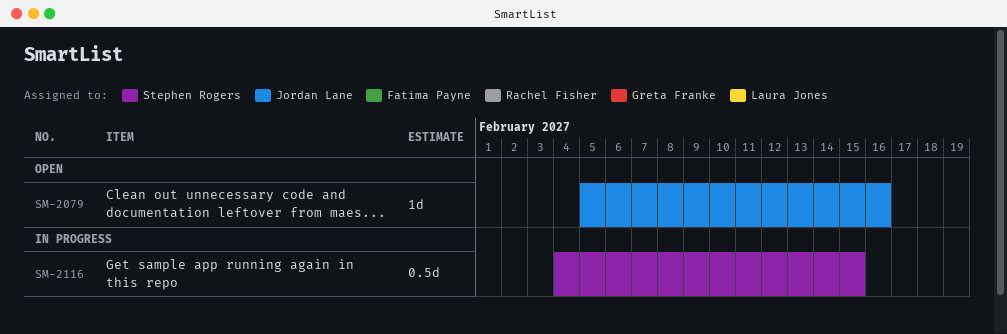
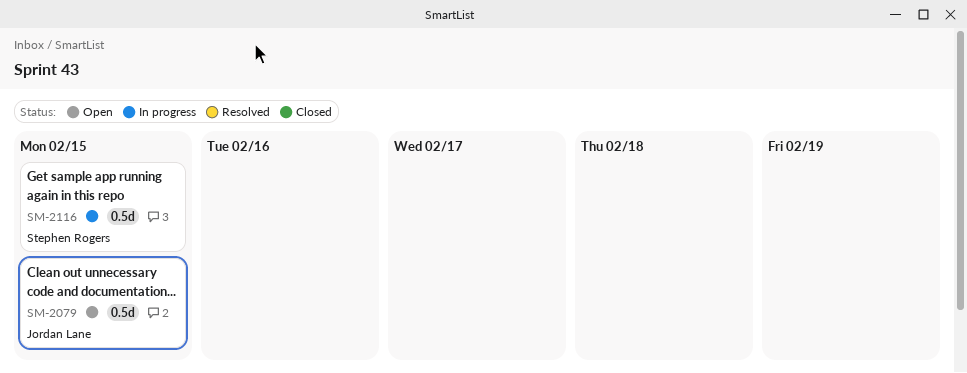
SM-2079, estimate: 1d -> 0.5d
SM-2079, due: Feb 16 -> Feb 15

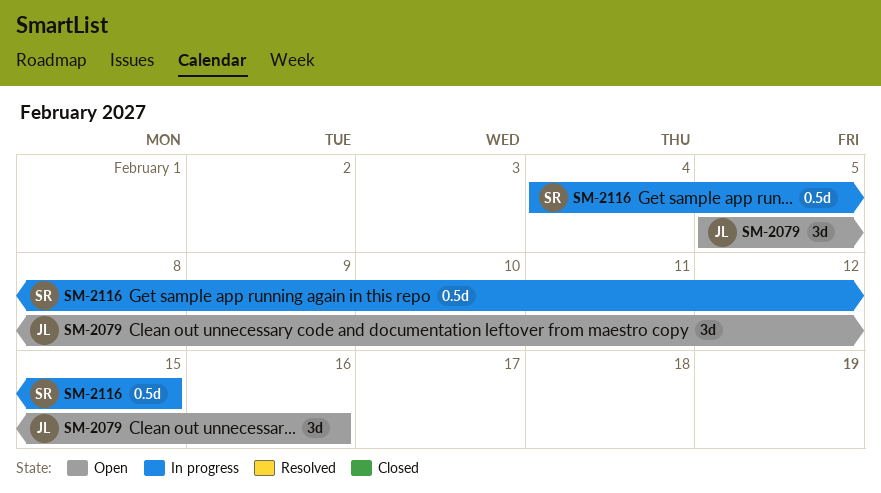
SM-2079, estimate: 0.5d -> 3d
SM-2079, due: Feb 15 -> Feb 16

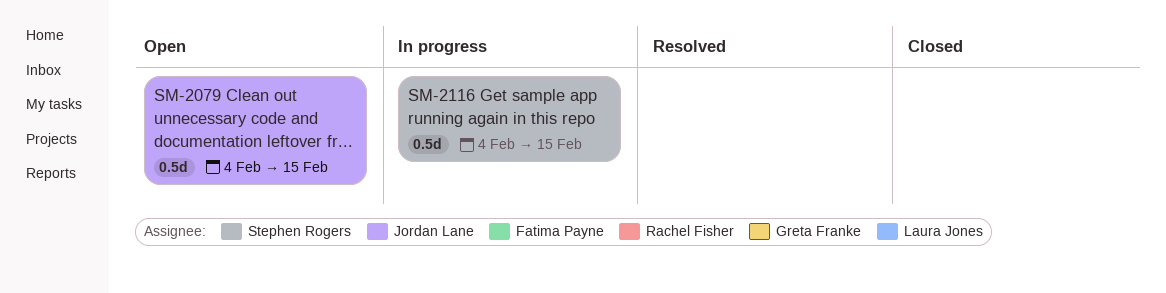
SM-2079, estimate: 3d -> 0.5d
SM-2079, start: Feb 5 -> Feb 4
SM-2079, due: Feb 16 -> Feb 15

